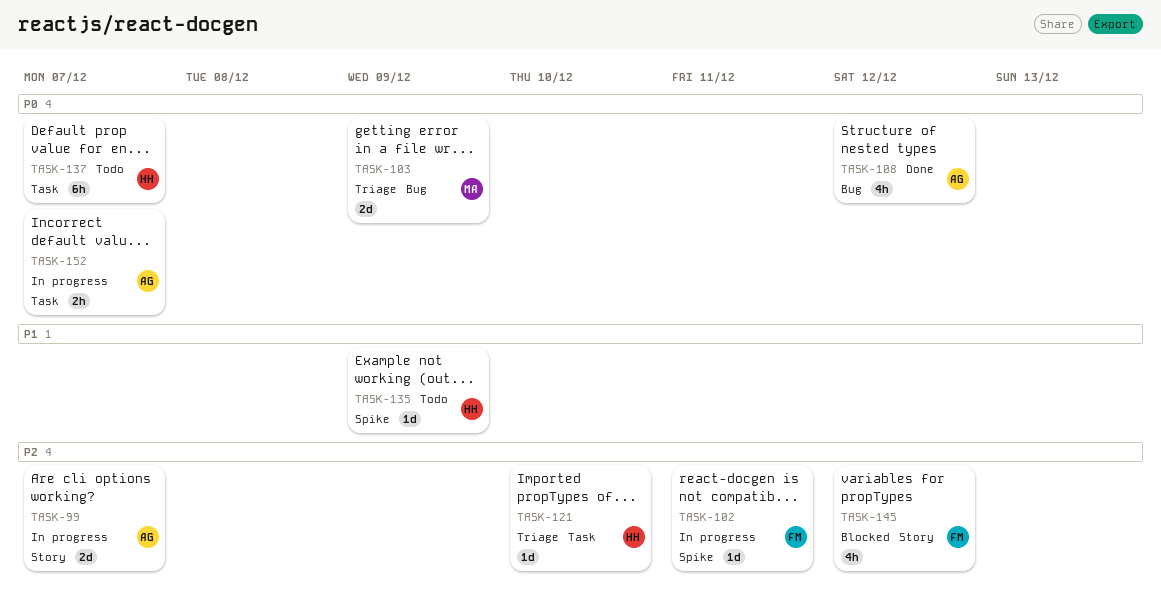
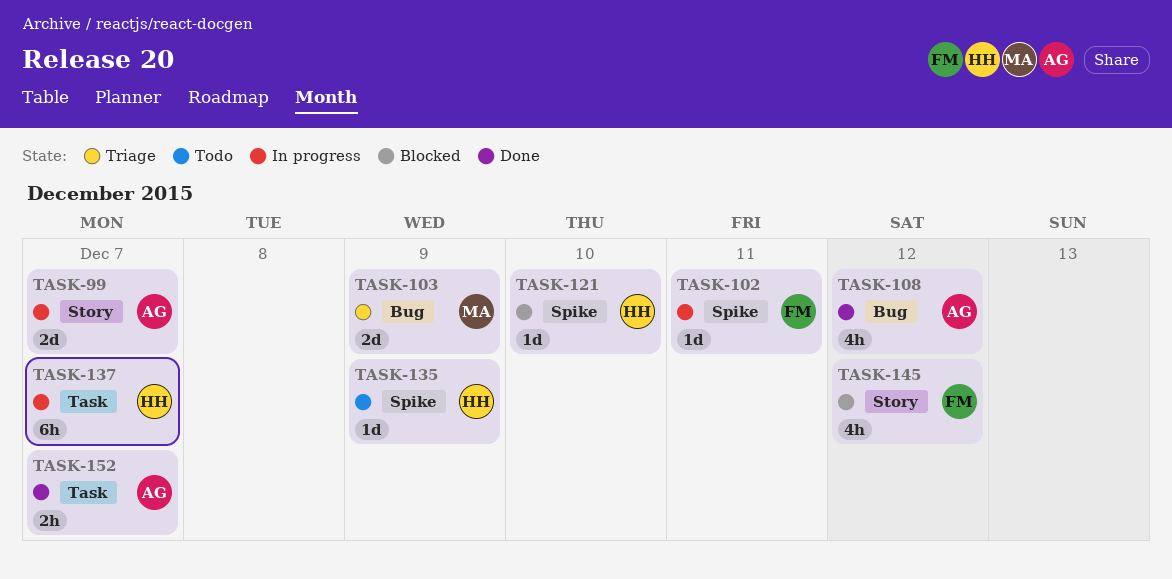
TASK-121, status: Triage -> Blocked
TASK-121, label: Task -> Spike
TASK-137, status: Todo -> In progress
TASK-152, status: In progress -> Done

